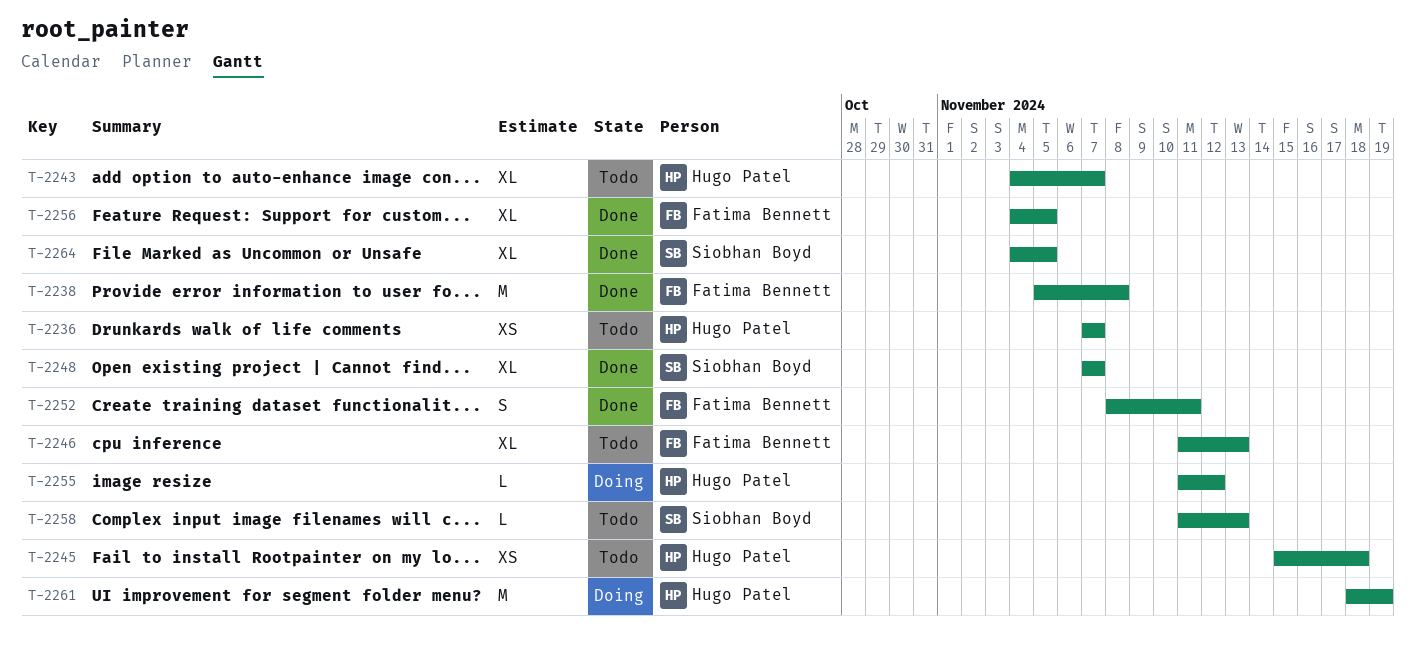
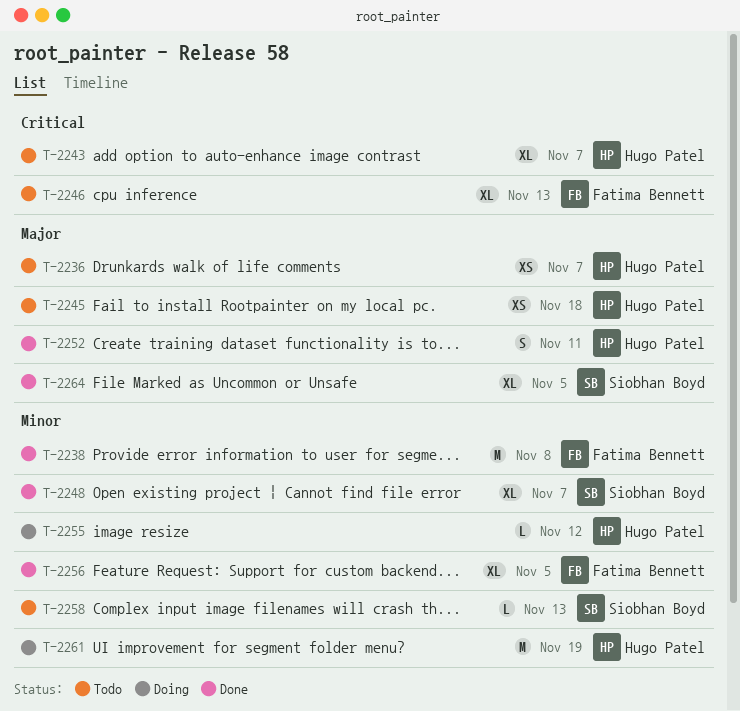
T-2252, owner: Fatima Bennett -> Hugo Patel

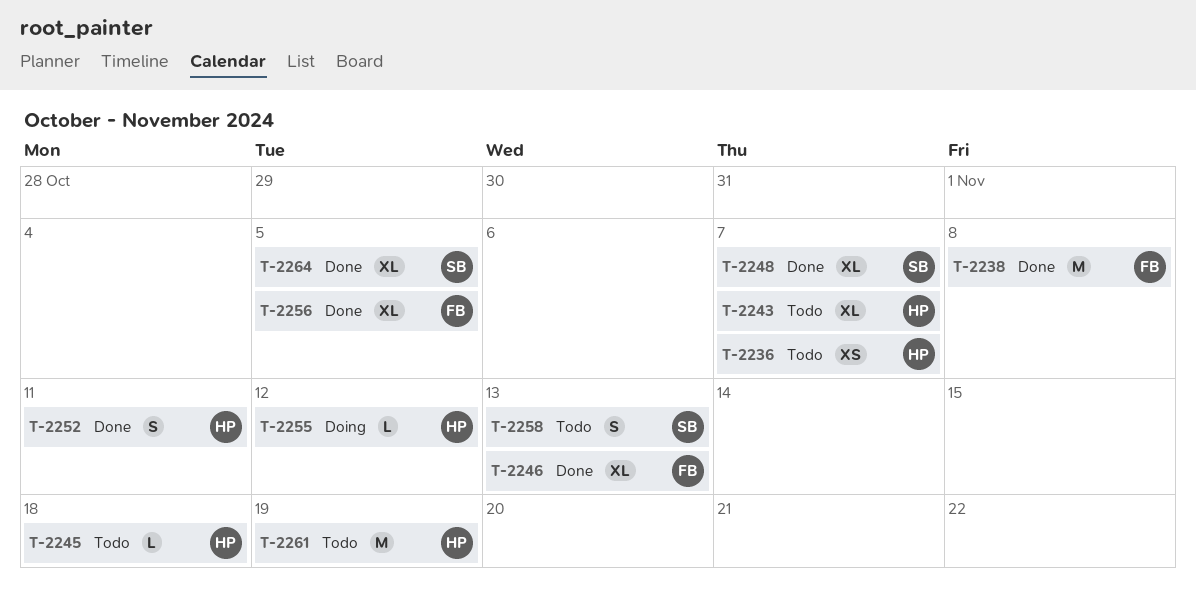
T-2245, estimate: XS -> L
T-2246, status: Todo -> Done
T-2258, estimate: L -> S
T-2261, status: Doing -> Todo

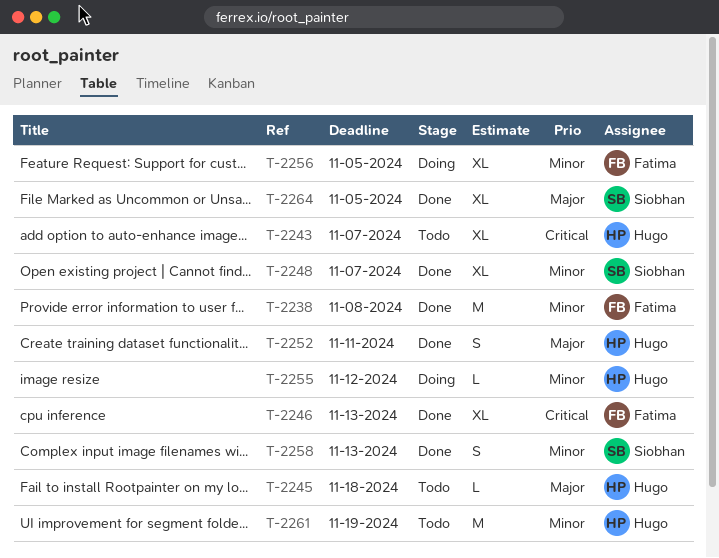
T-2236: present -> none
T-2256, status: Done -> Doing
T-2258, status: Todo -> Done

